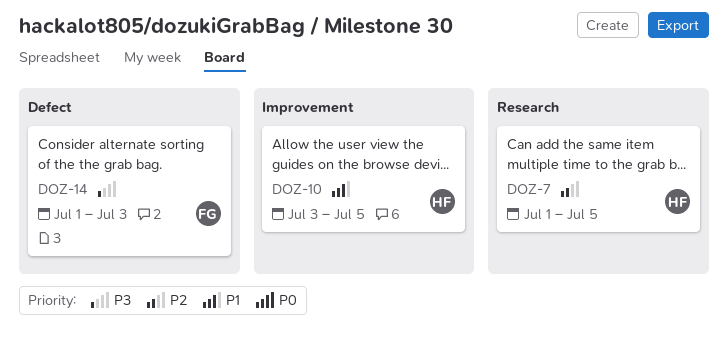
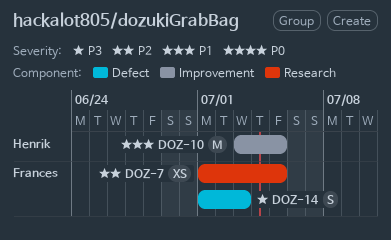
DOZ-7, owner: Henrik -> Frances

